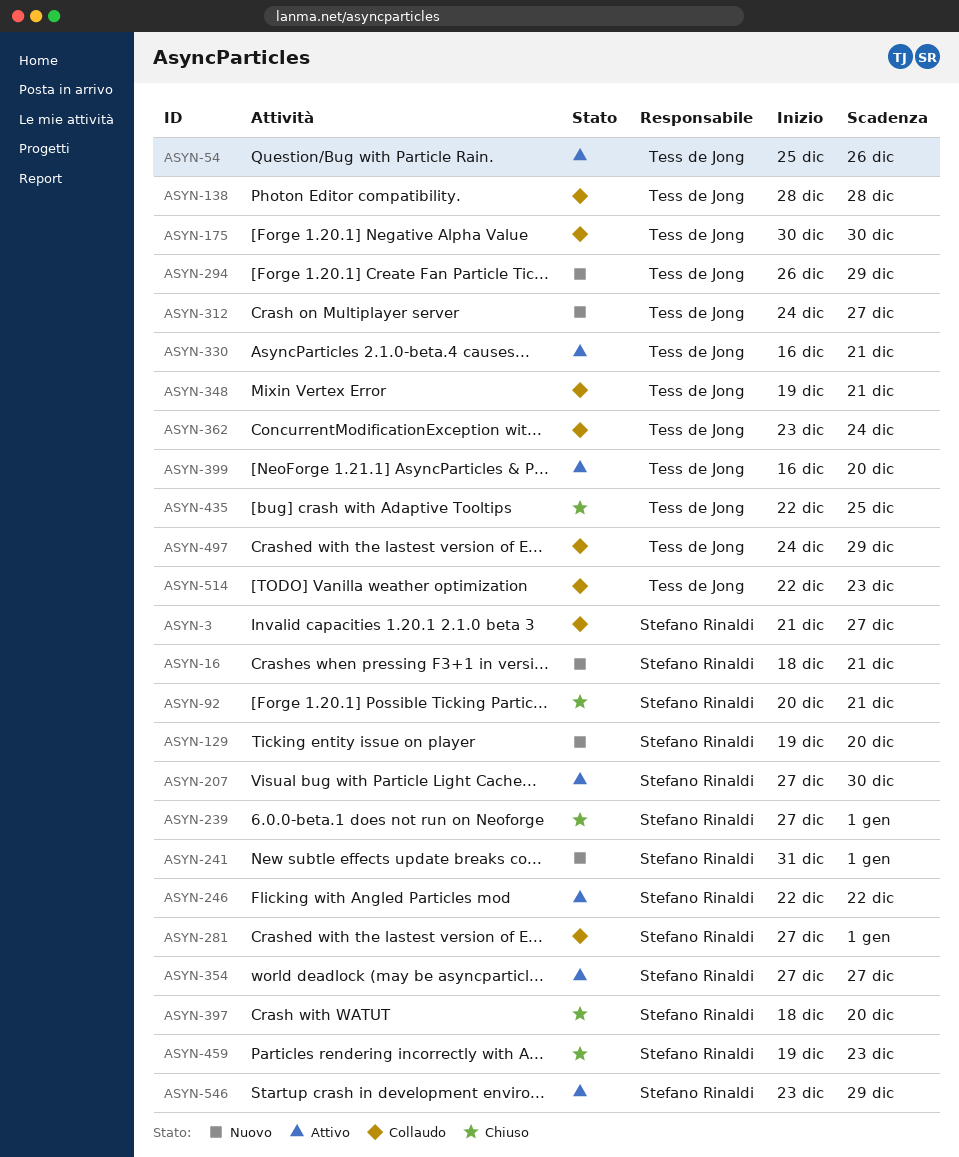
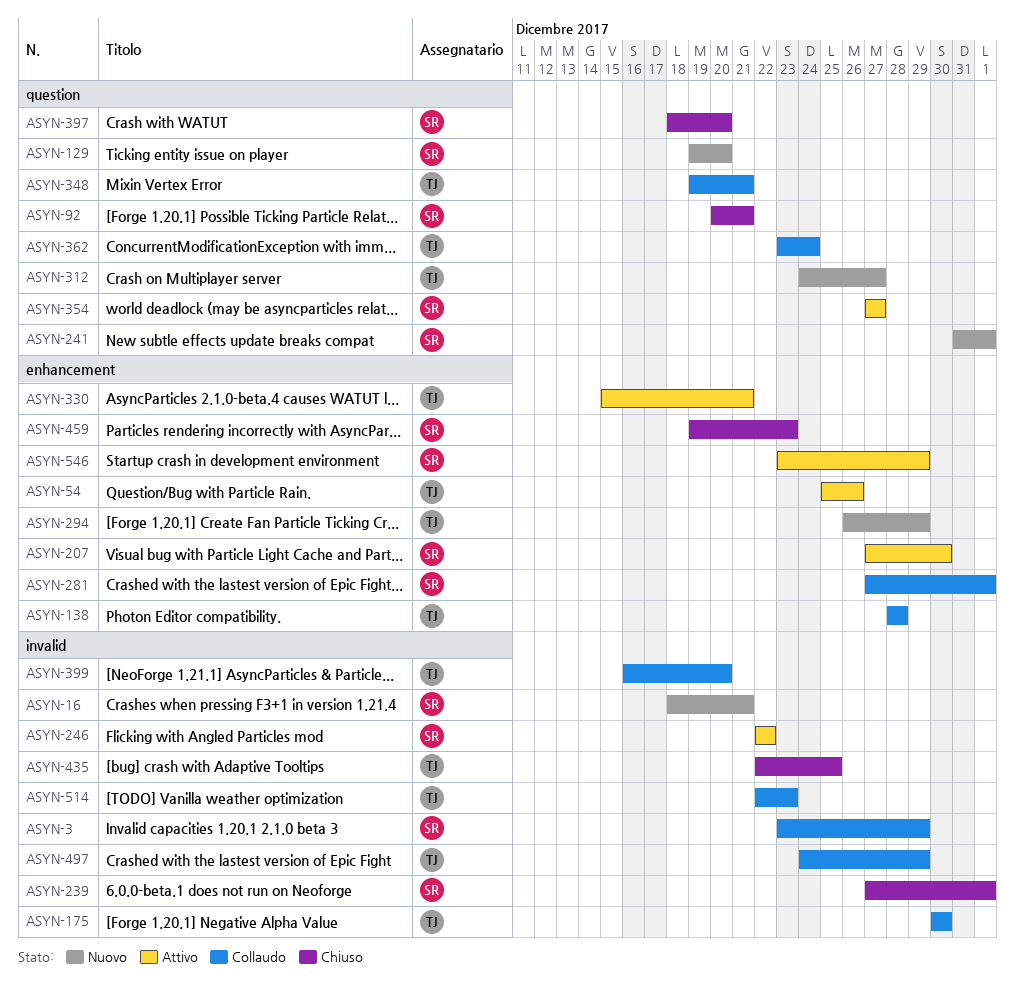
ASYN-3, start: Dec 21 -> Dec 23
ASYN-3, due: Dec 27 -> Dec 29
ASYN-330, start: Dec 16 -> Dec 15
ASYN-399, status: Attivo -> Collaudo

